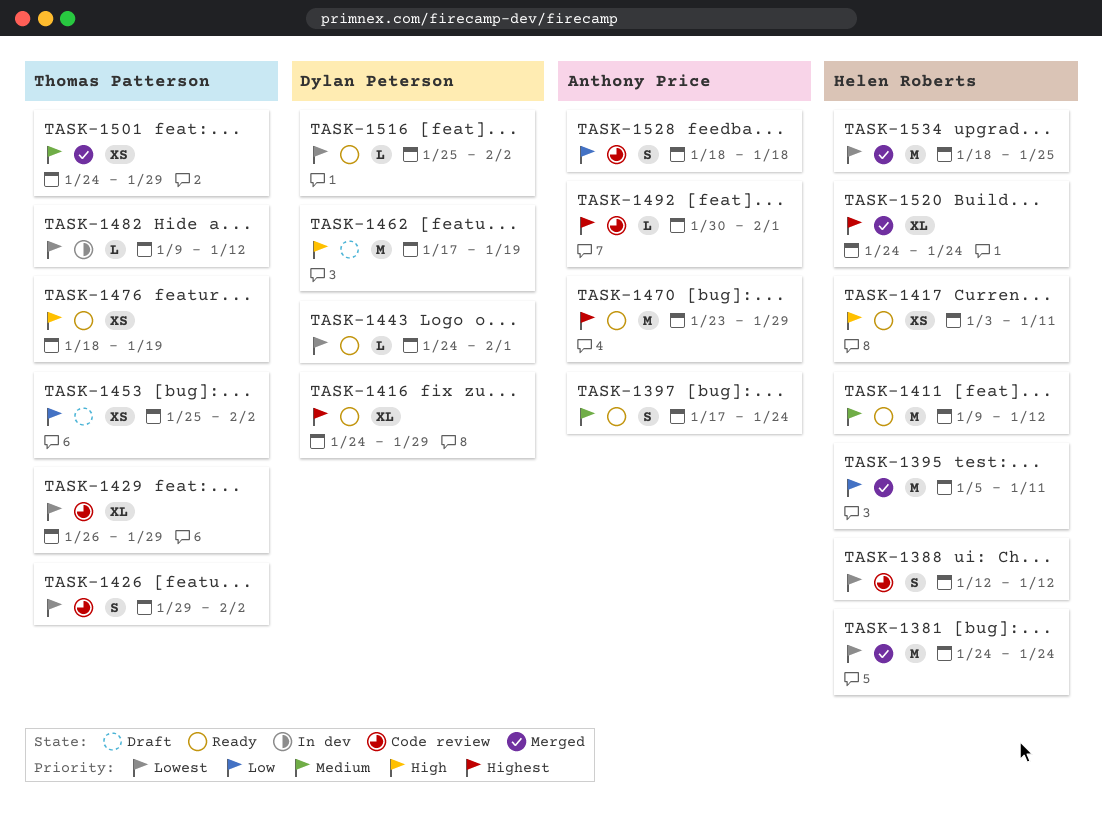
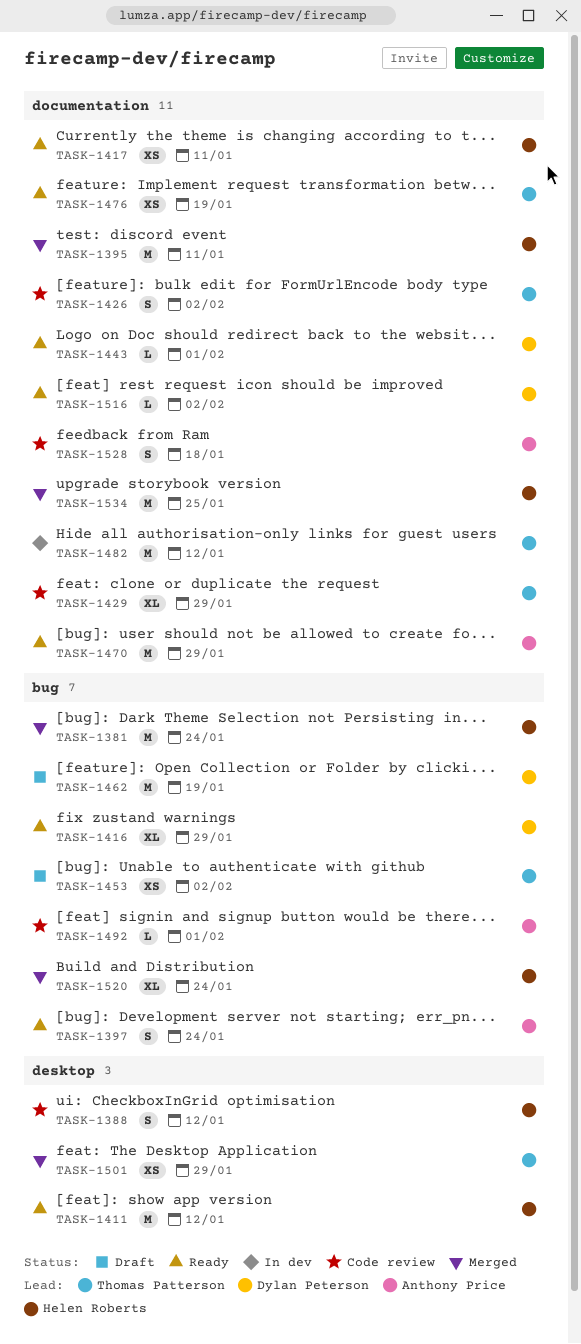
TASK-1482, estimate: L -> M

